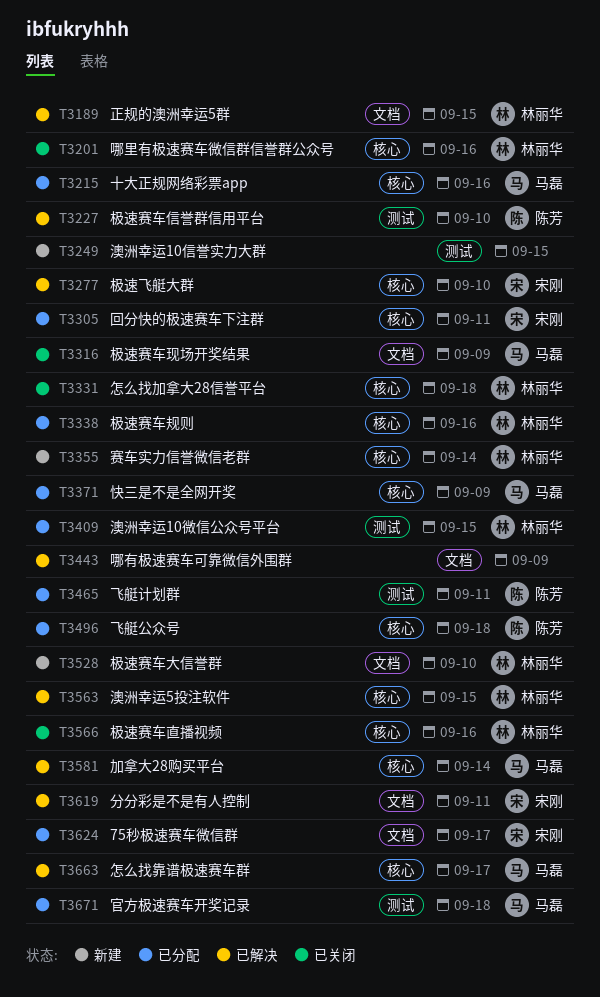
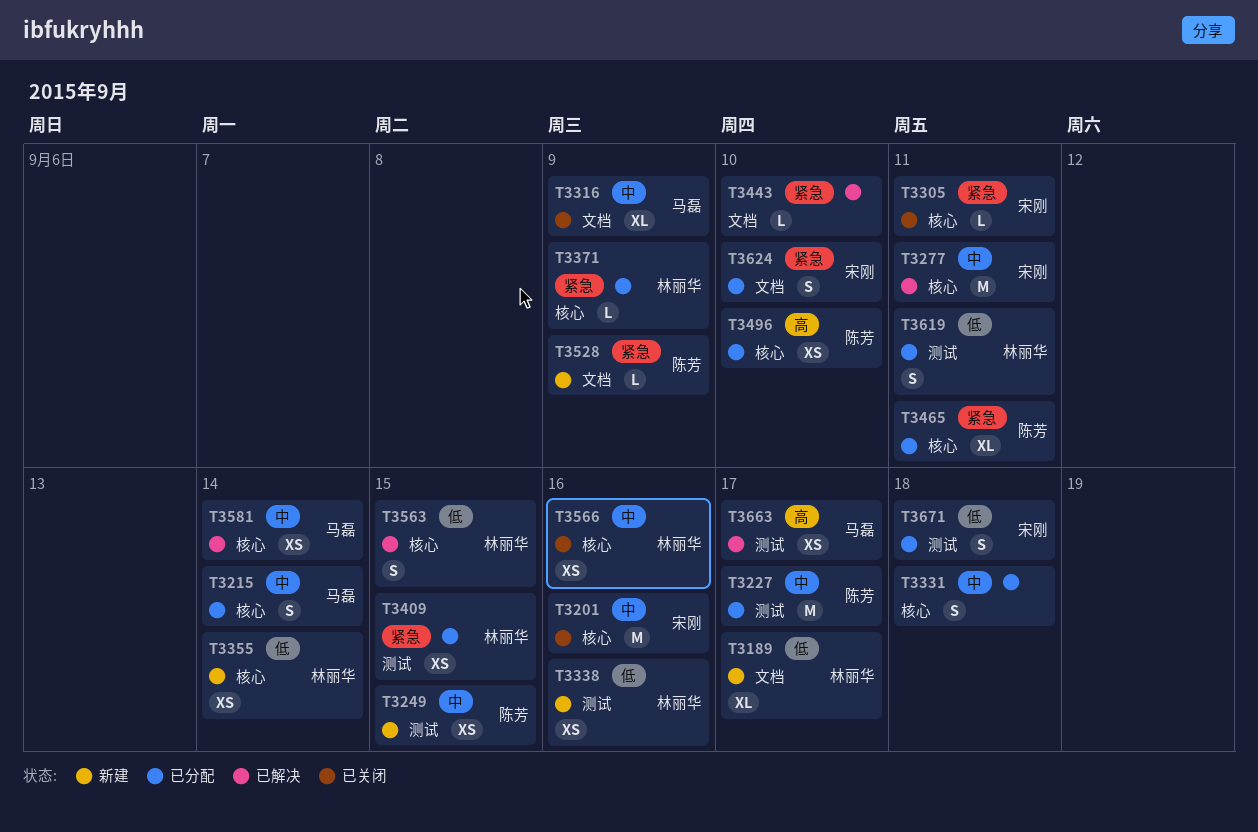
T3189, status: 已解决 -> 新建
T3189, due: Sep 15 -> Sep 17
T3201, owner: 林丽华 -> 宋刚
T3215, due: Sep 16 -> Sep 14
T3227, status: 已解决 -> 已分配
T3227, due: Sep 10 -> Sep 17
T3249, owner: none -> 陈芳
T3277, due: Sep 10 -> Sep 11
T3305, status: 已分配 -> 已关闭
T3331, status: 已关闭 -> 已分配
T3331, owner: 林丽华 -> none
T3338, status: 已分配 -> 新建
T3338, label: 核心 -> 测试
T3371, owner: 马磊 -> 林丽华
T3443, due: Sep 9 -> Sep 10
T3465, label: 测试 -> 核心
T3496, due: Sep 18 -> Sep 10
T3528, owner: 林丽华 -> 陈芳
T3528, due: Sep 10 -> Sep 9
T3619, status: 已解决 -> 已分配
T3619, owner: 宋刚 -> 林丽华
T3619, label: 文档 -> 测试
T3624, due: Sep 17 -> Sep 10
T3663, label: 核心 -> 测试
T3671, owner: 马磊 -> 宋刚

